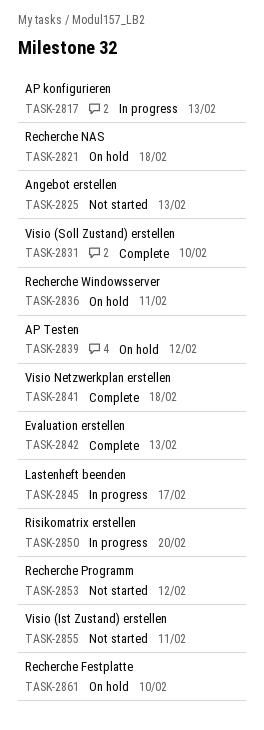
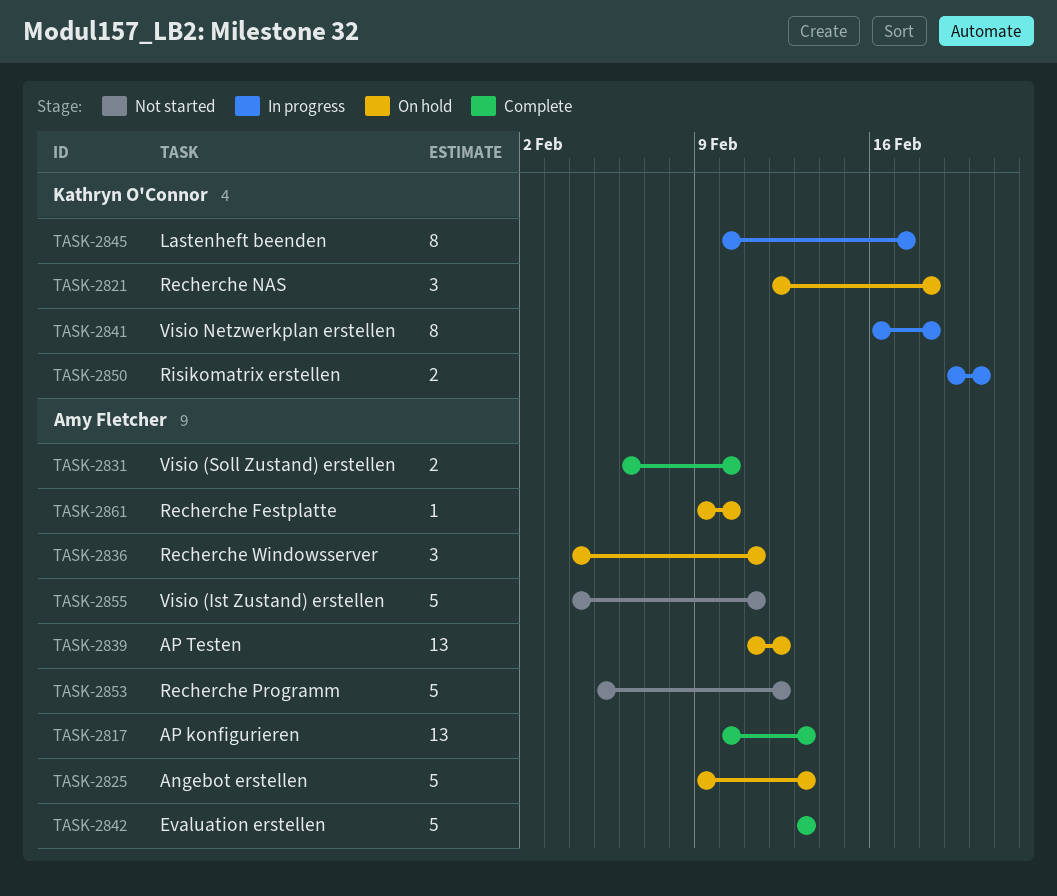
TASK-2817, status: In progress -> Complete
TASK-2825, status: Not started -> On hold
TASK-2841, status: Complete -> In progress

